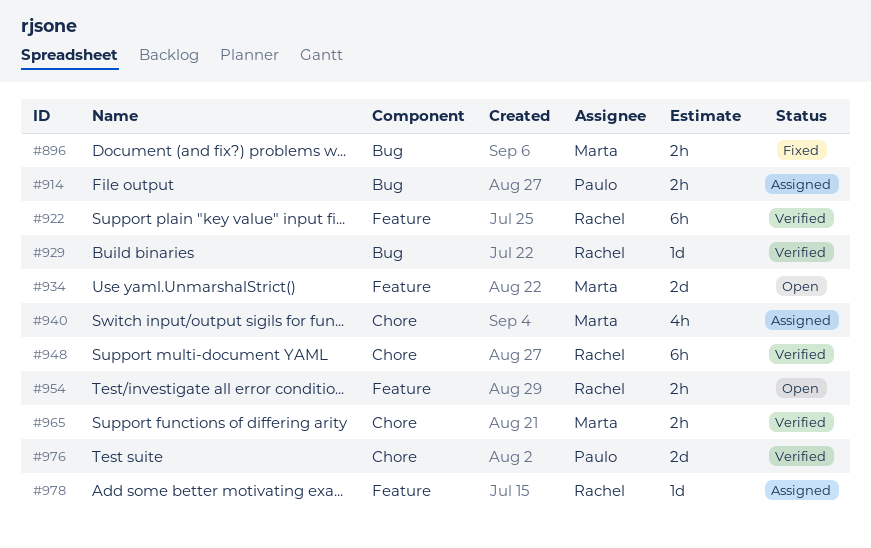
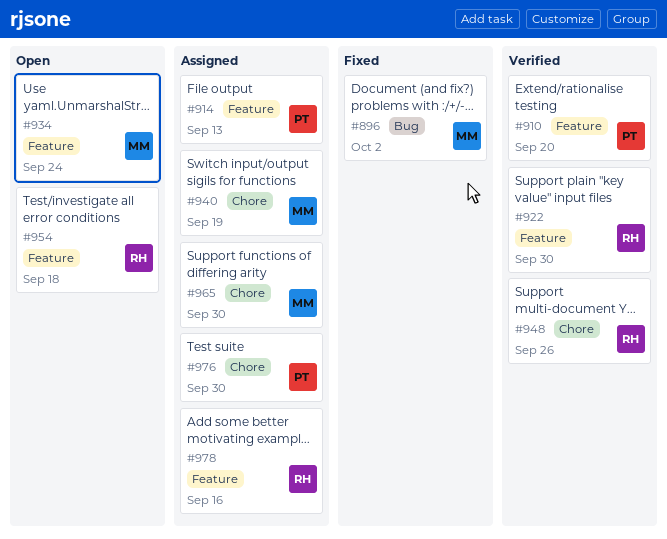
#910: none -> present
#914, label: Bug -> Feature
#929: present -> none
#965, status: Verified -> Assigned
#976, status: Verified -> Assigned

